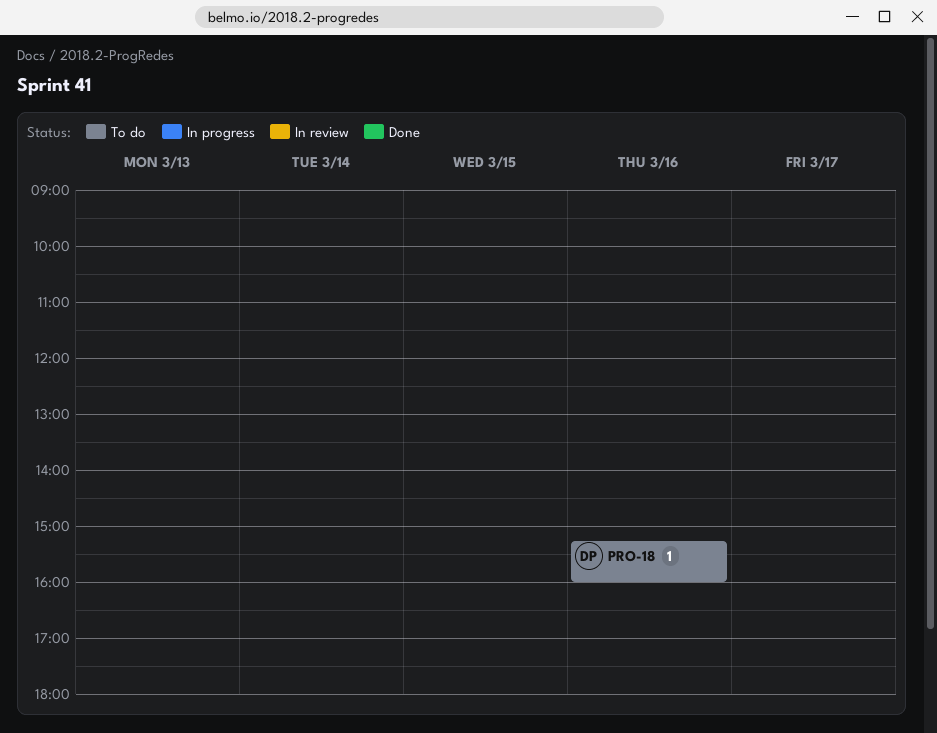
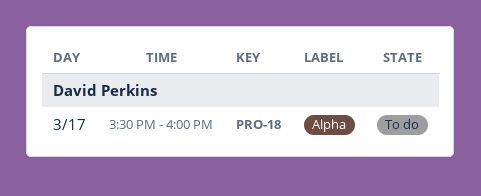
PRO-18, day: Mar 16 -> Mar 17
PRO-18, begins: 15:15 -> 15:30

